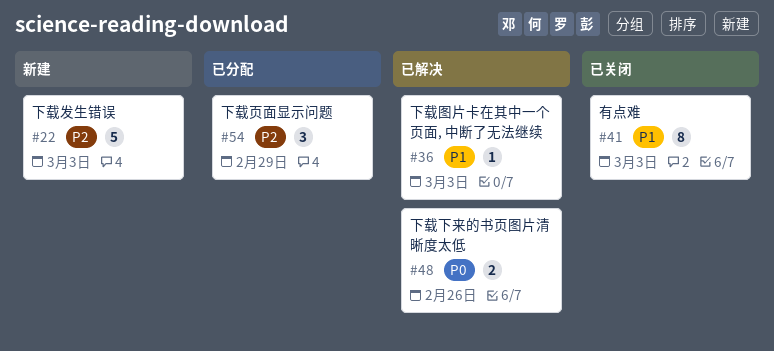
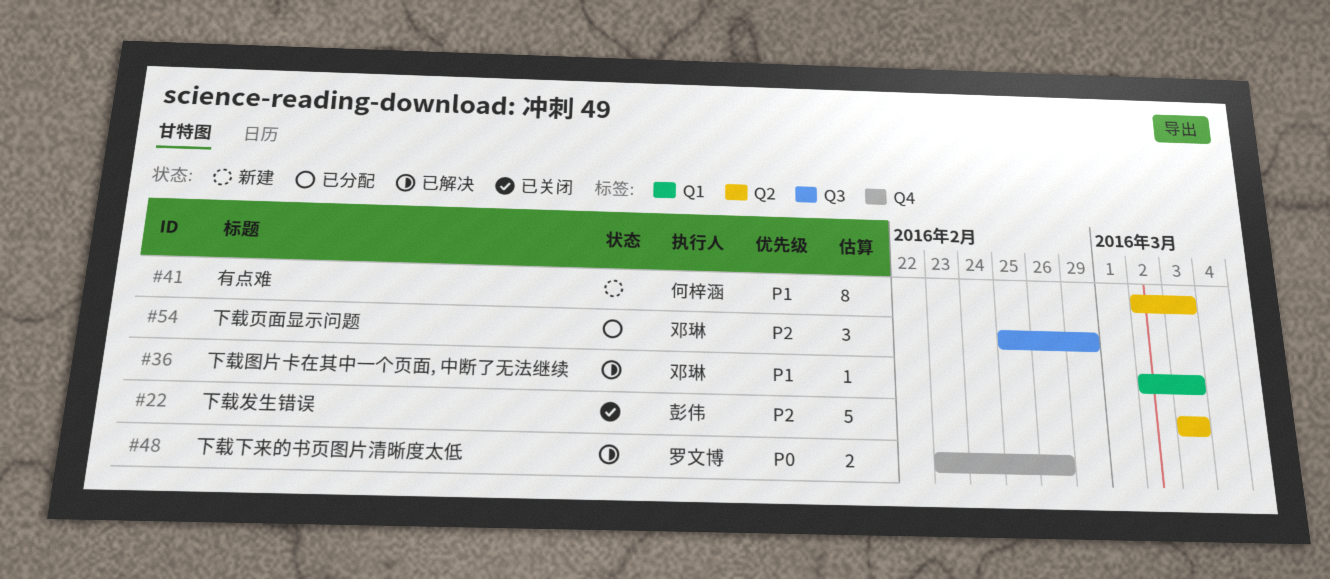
#22, status: 新建 -> 已关闭
#41, status: 已关闭 -> 新建

